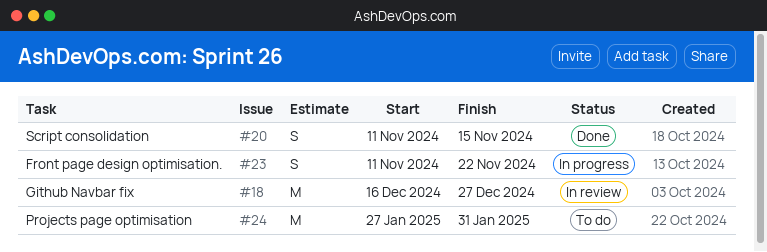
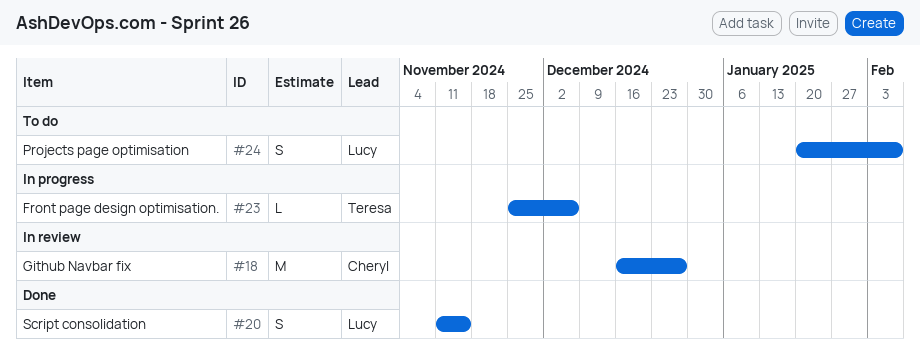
#23, estimate: S -> L
#23, start: Nov 11 -> Nov 25
#23, due: Nov 22 -> Dec 6
#24, estimate: M -> S
#24, start: Jan 27 -> Jan 20
#24, due: Jan 31 -> Feb 7

